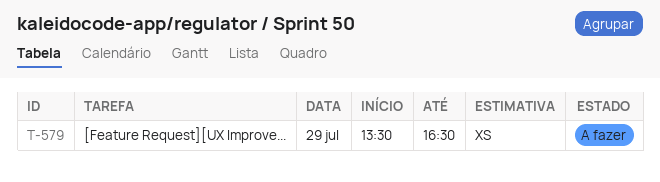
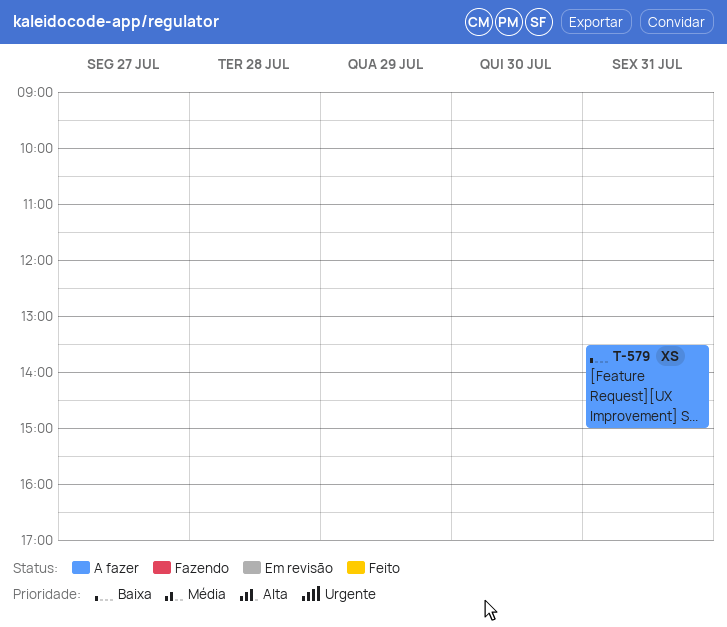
T-579, day: Jul 29 -> Jul 31
T-579, ends: 16:30 -> 15:00

